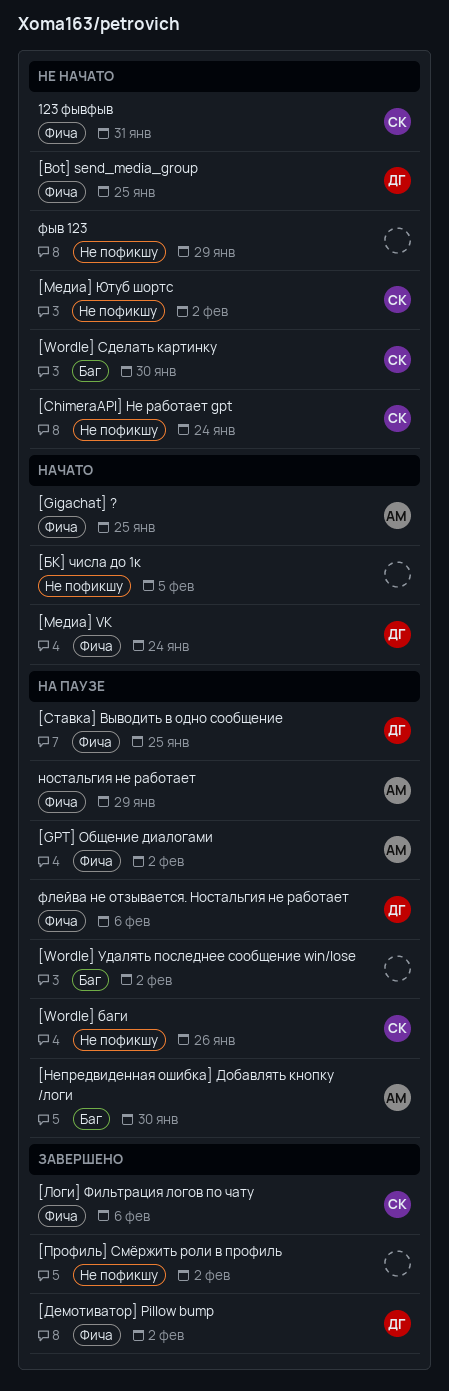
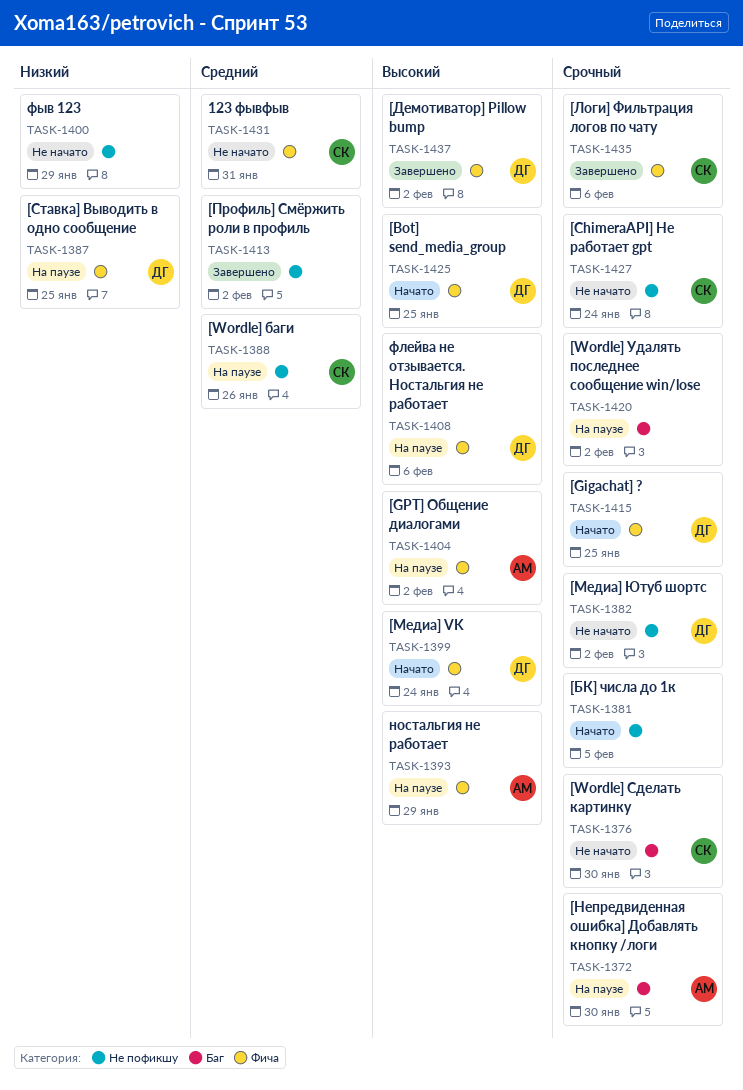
[Bot] send_media_group, status: Не начато -> Начато
[Gigachat] ?, owner: АМ -> ДГ
[Медиа] Ютуб шортс, owner: СК -> ДГ

